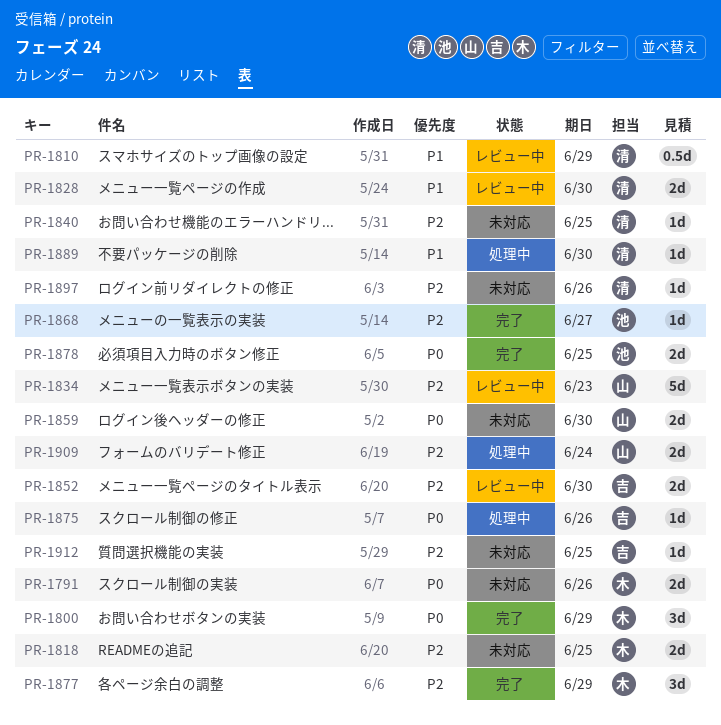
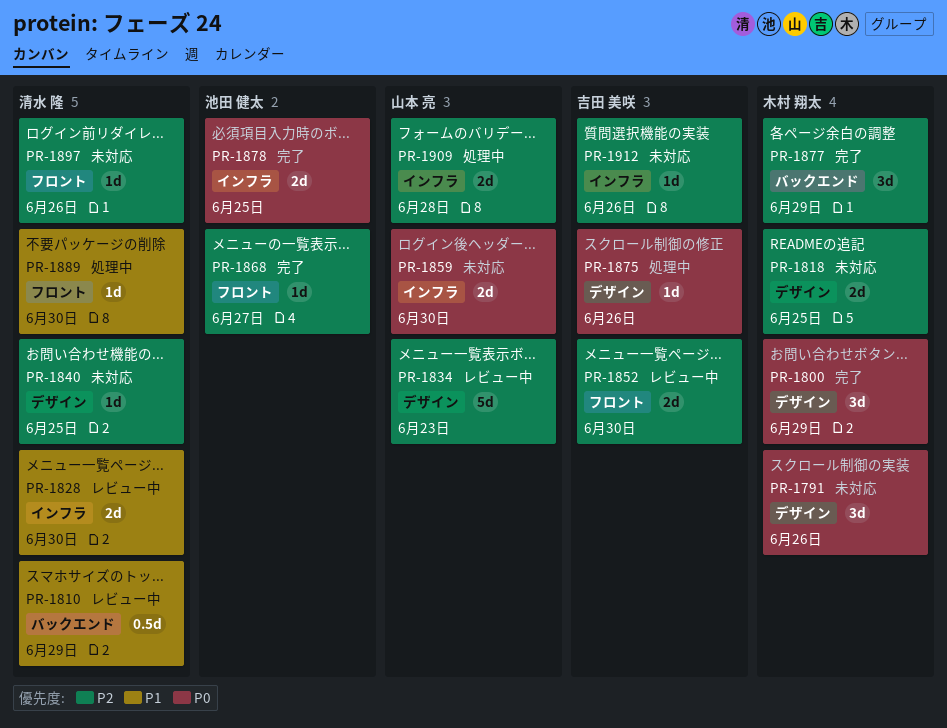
PR-1791, estimate: 2d -> 3d
PR-1909, due: Jun 24 -> Jun 28
PR-1912, due: Jun 25 -> Jun 26

